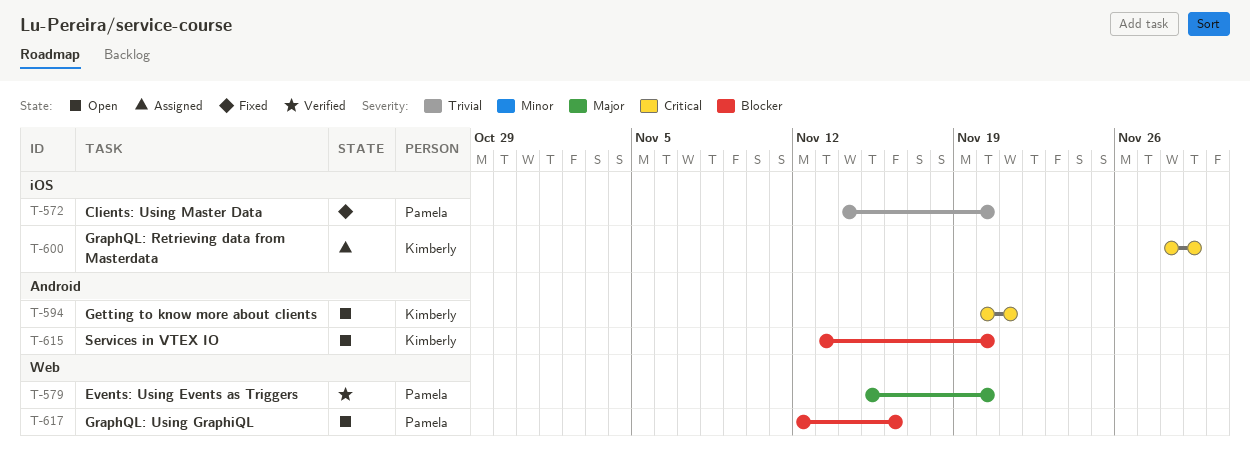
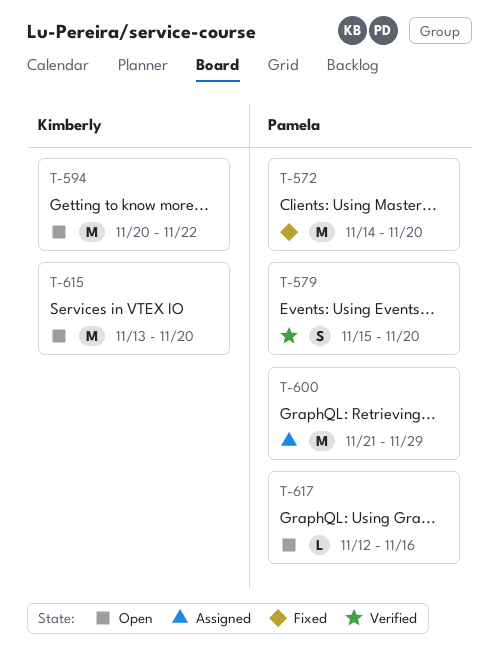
T-594, due: Nov 21 -> Nov 22
T-600, owner: Kimberly -> Pamela
T-600, start: Nov 28 -> Nov 21

